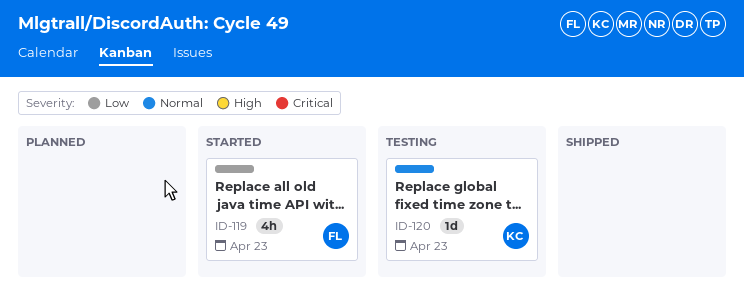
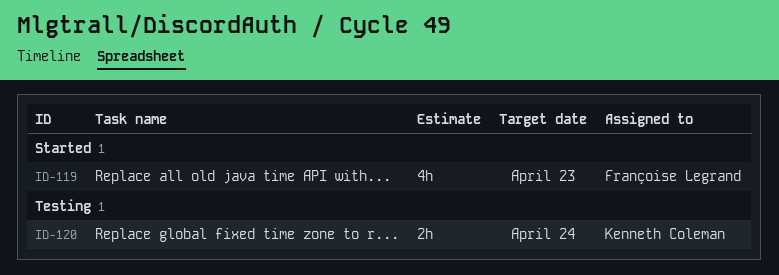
ID-120, estimate: 1d -> 2h
ID-120, due: Apr 23 -> Apr 24

